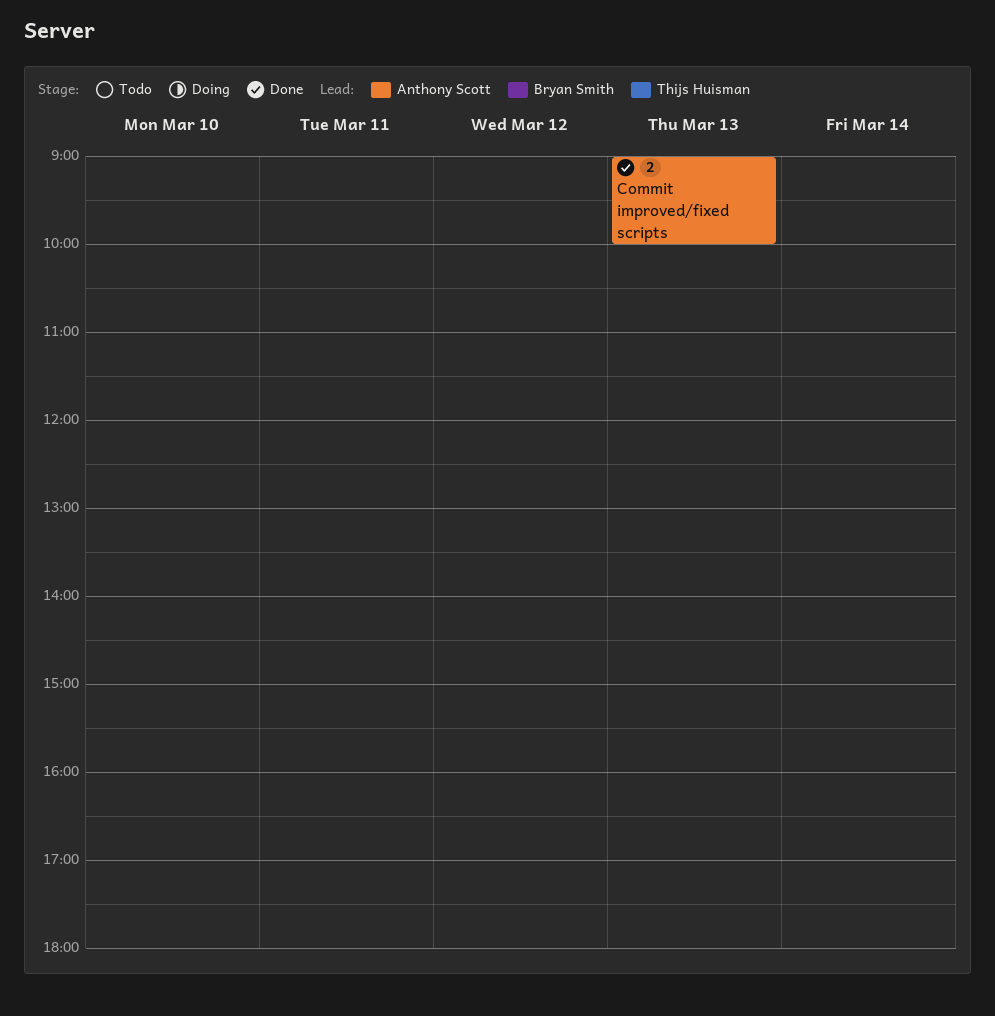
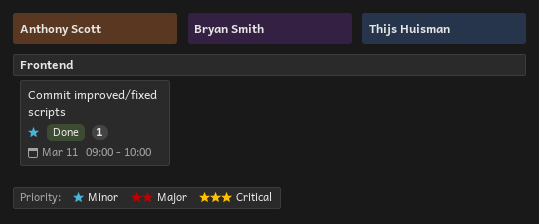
Commit improved/fixed scripts, estimate: 2 -> 1
Commit improved/fixed scripts, day: Mar 13 -> Mar 11

